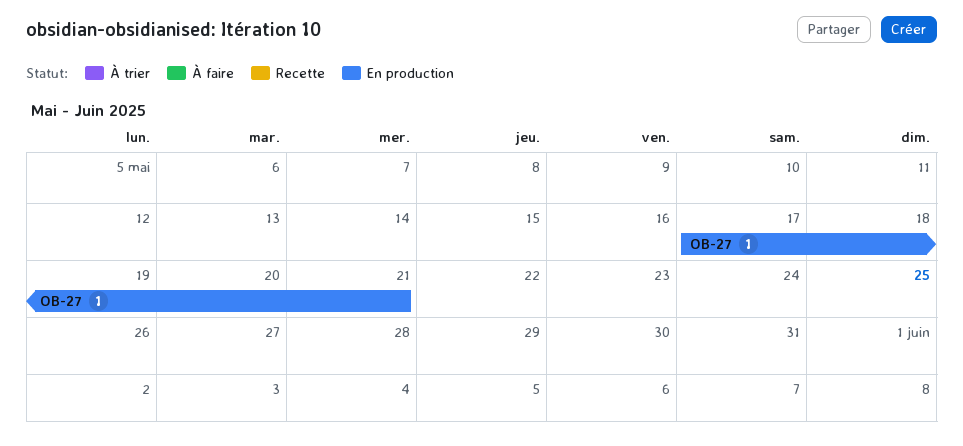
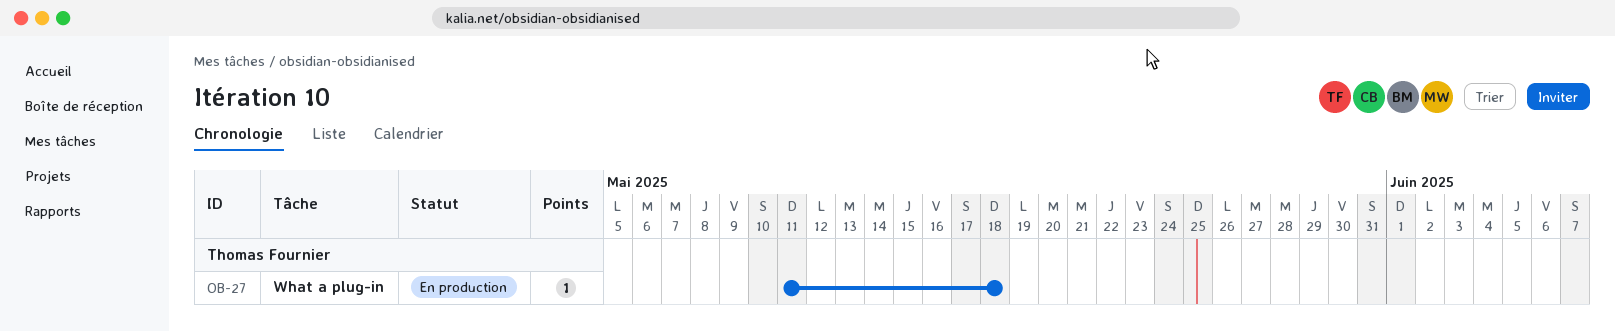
OB-27, start: May 17 -> May 11
OB-27, due: May 21 -> May 18

